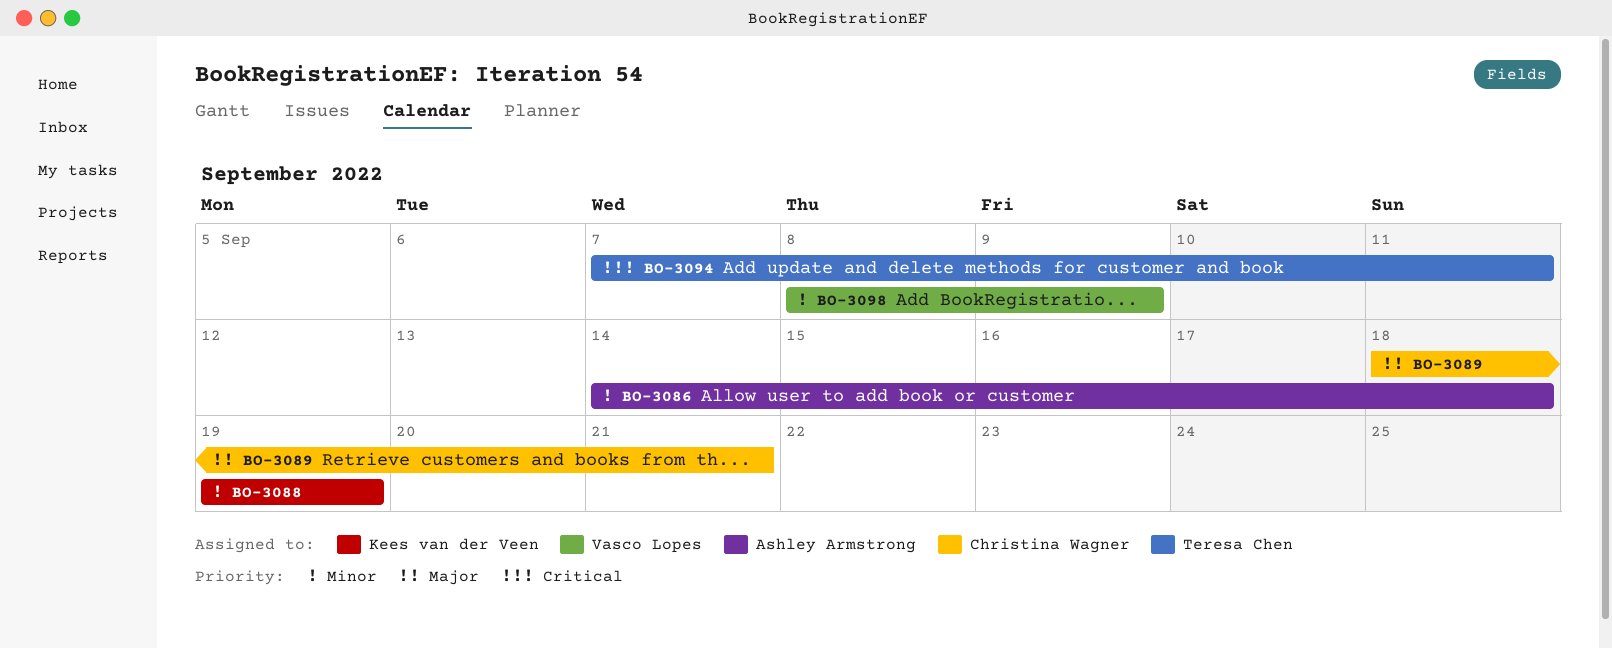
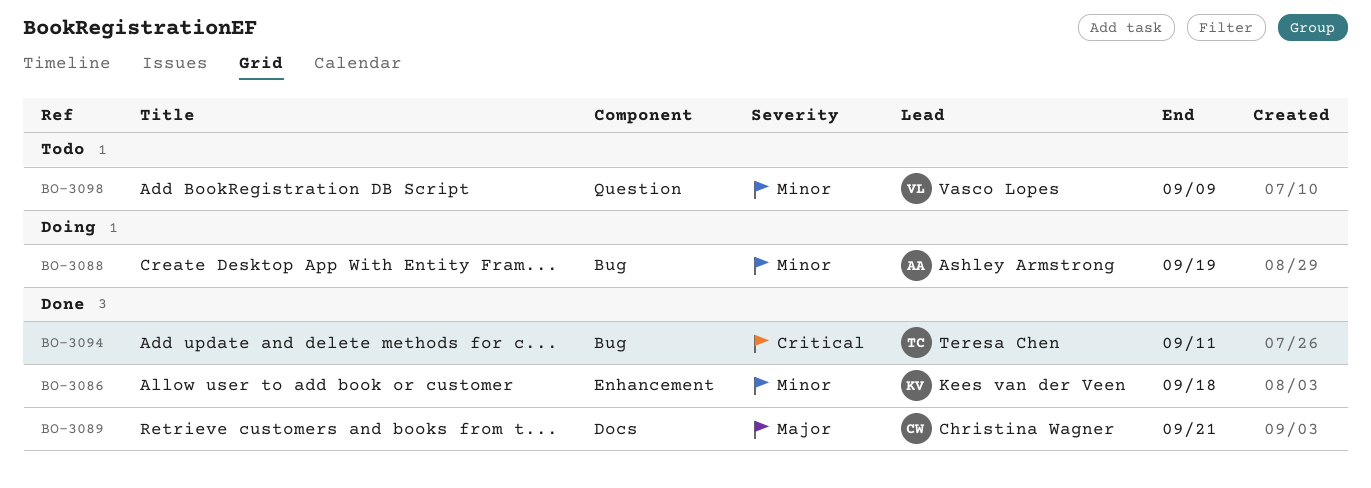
BO-3086, owner: Ashley Armstrong -> Kees van der Veen
BO-3088, owner: Kees van der Veen -> Ashley Armstrong

